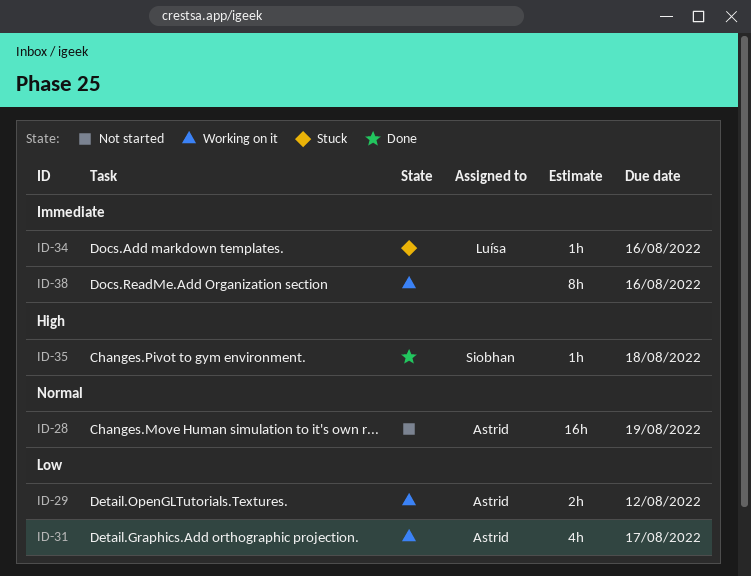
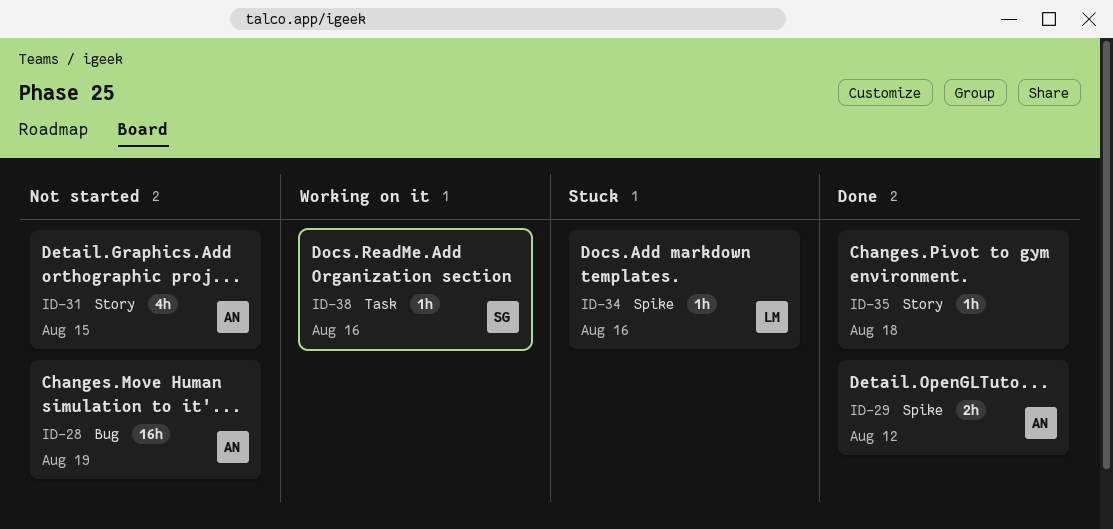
ID-29, status: Working on it -> Done
ID-31, status: Working on it -> Not started
ID-31, due: Aug 17 -> Aug 15
ID-35, owner: Siobhan -> none
ID-38, owner: none -> Siobhan
ID-38, estimate: 8h -> 1h

